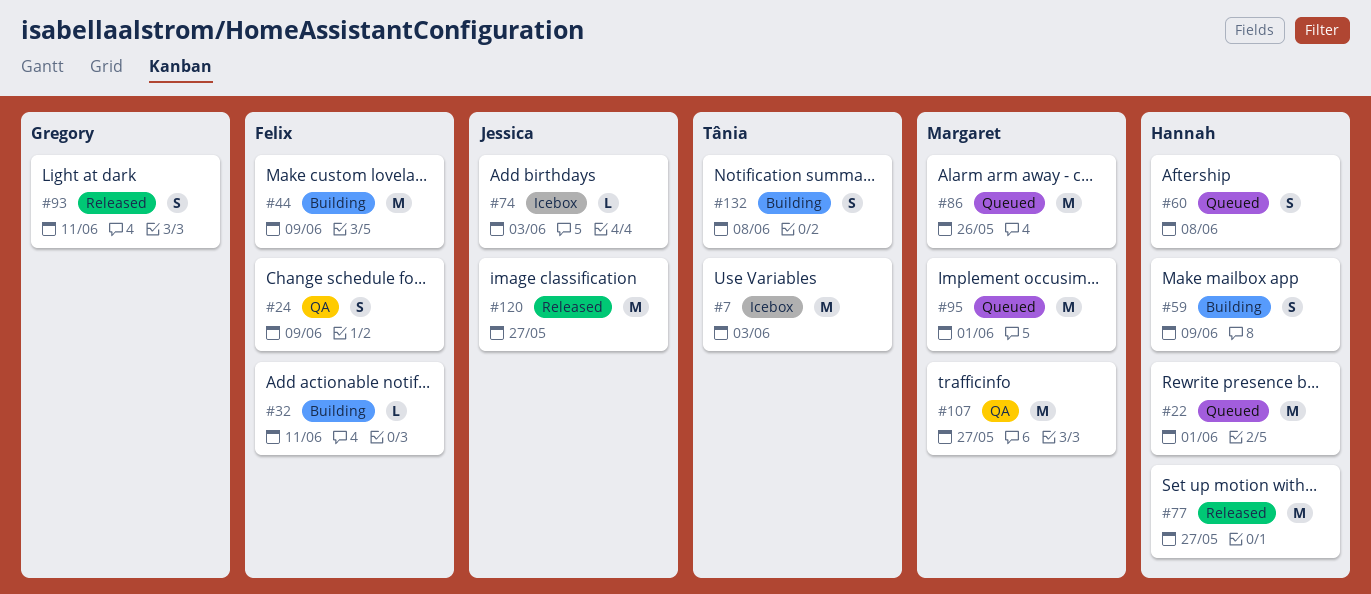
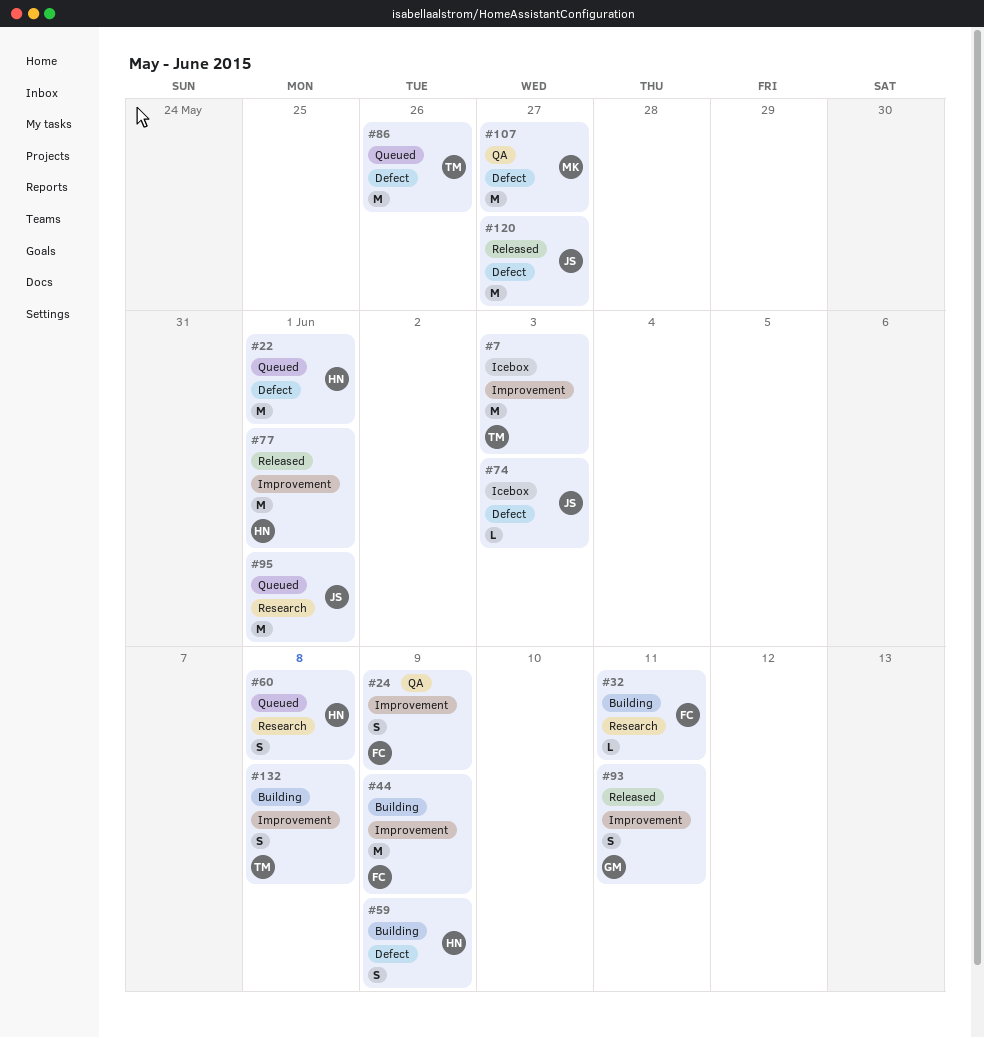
#77, due: May 27 -> Jun 1
#86, owner: Margaret -> Tânia
#95, owner: Margaret -> Jessica

